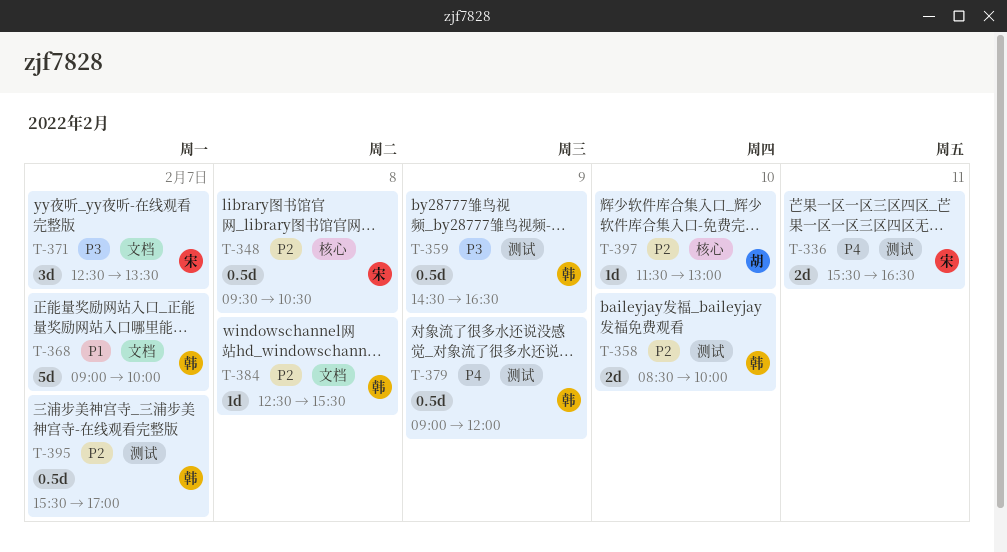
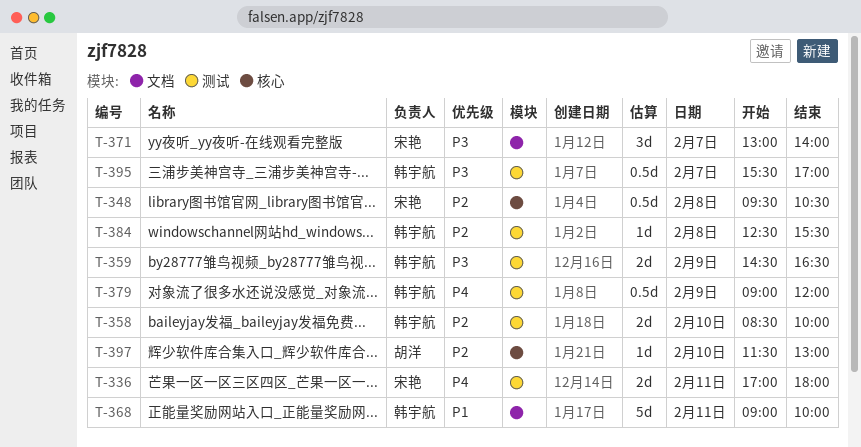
T-336, begins: 15:30 -> 17:00
T-336, ends: 16:30 -> 18:00
T-359, estimate: 0.5d -> 2d
T-368, day: Feb 7 -> Feb 11
T-371, begins: 12:30 -> 13:00
T-371, ends: 13:30 -> 14:00
T-384, label: 文档 -> 测试
T-395, priority: P2 -> P3

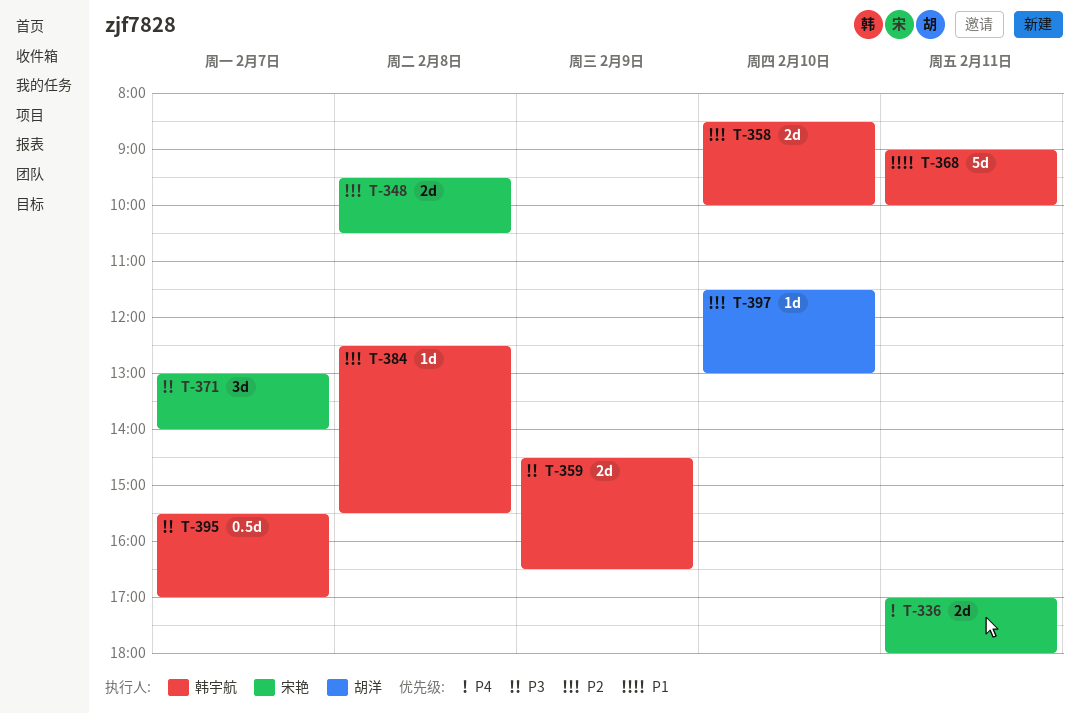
T-348, estimate: 0.5d -> 2d
T-379: present -> none

